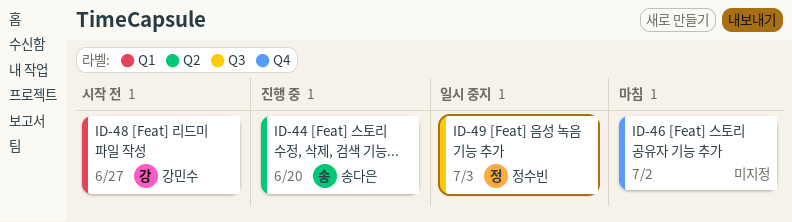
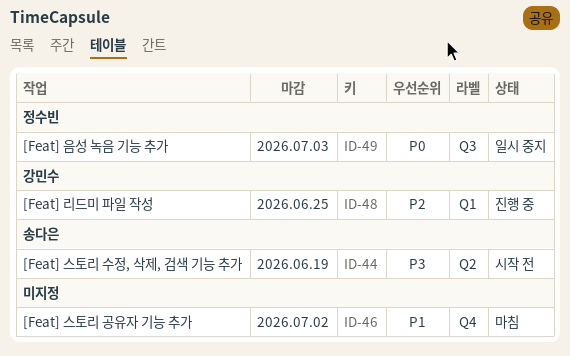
ID-44, status: 진행 중 -> 시작 전
ID-44, due: Jun 20 -> Jun 19
ID-48, status: 시작 전 -> 진행 중
ID-48, due: Jun 27 -> Jun 25

